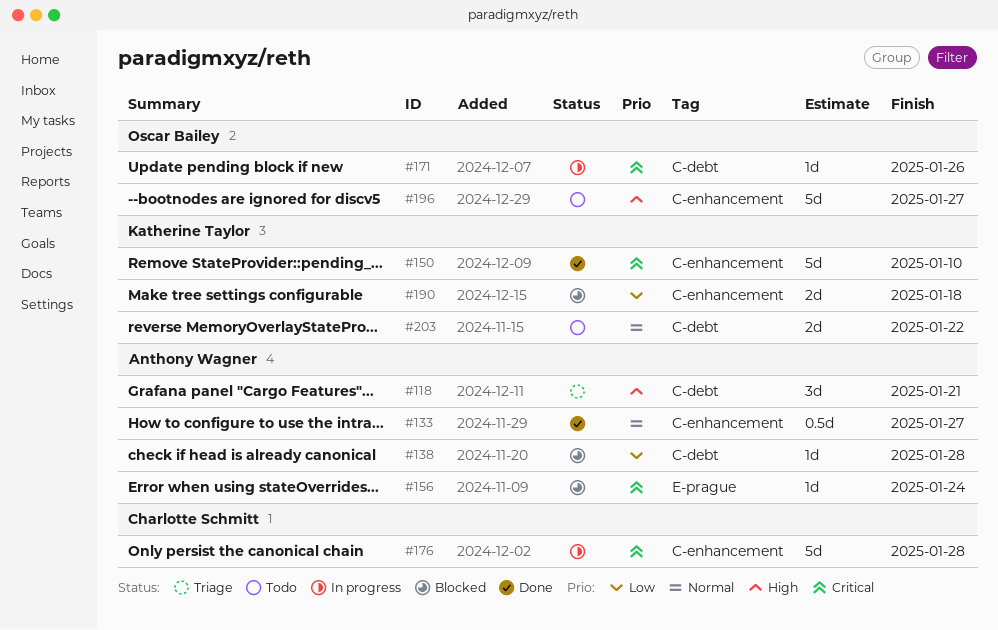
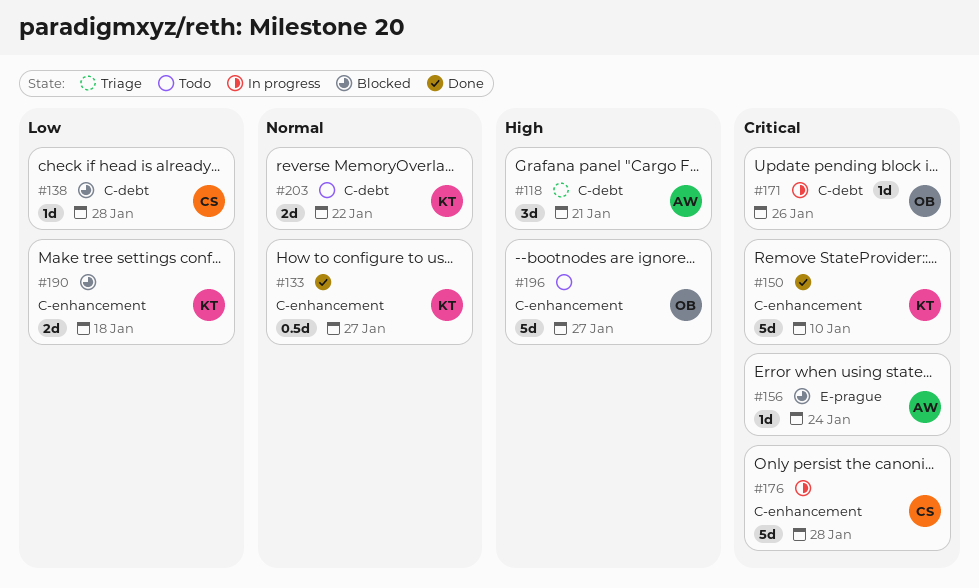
#133, owner: Anthony Wagner -> Katherine Taylor
#138, owner: Anthony Wagner -> Charlotte Schmitt

